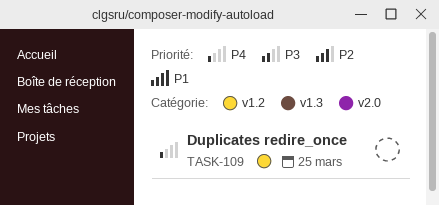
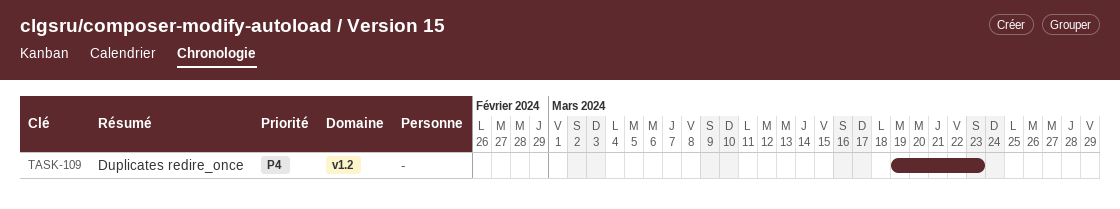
TASK-109, due: Mar 25 -> Mar 23

